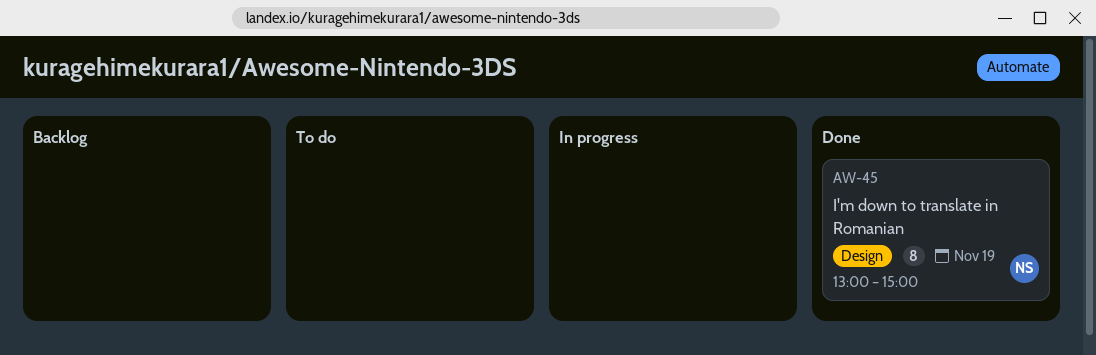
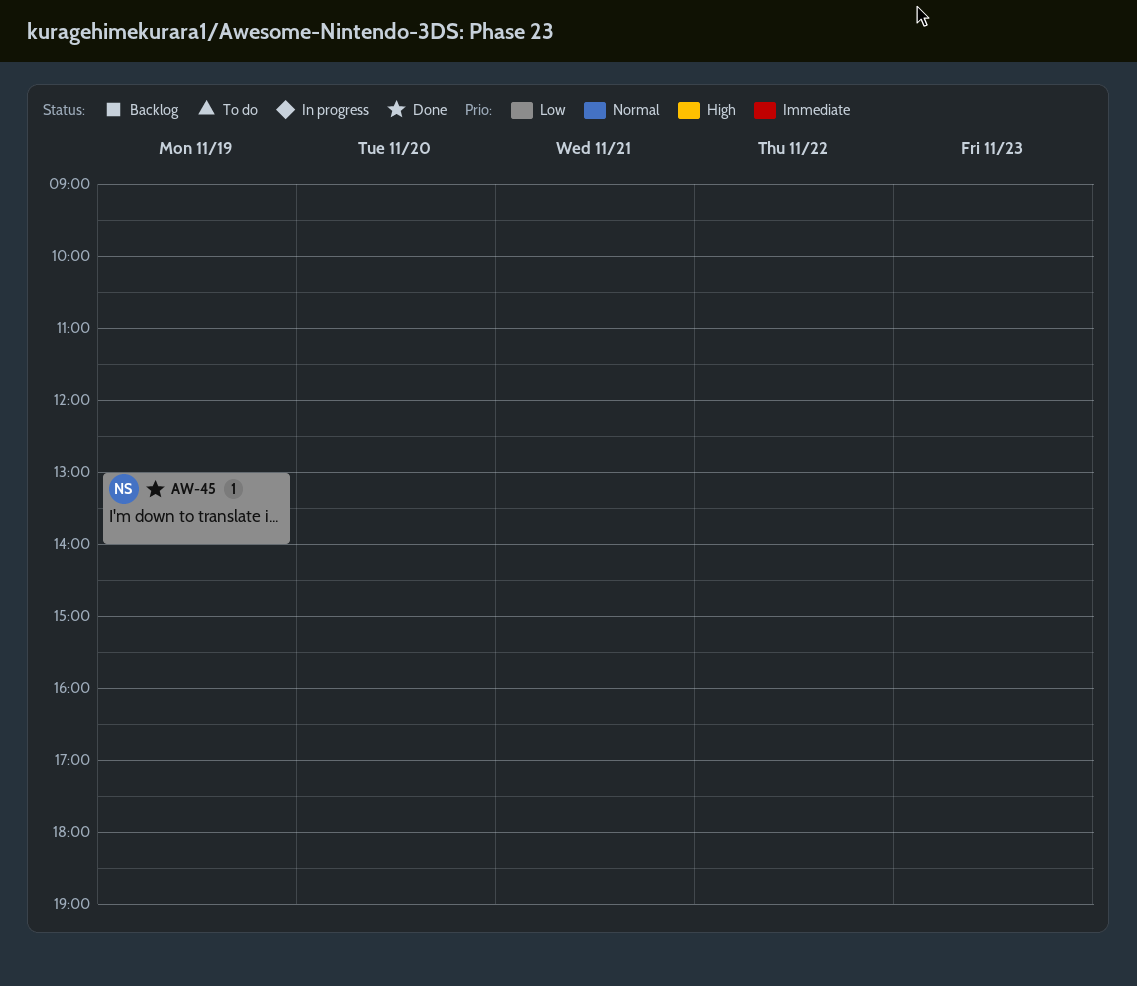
AW-45, estimate: 8 -> 1
AW-45, ends: 15:00 -> 14:00

